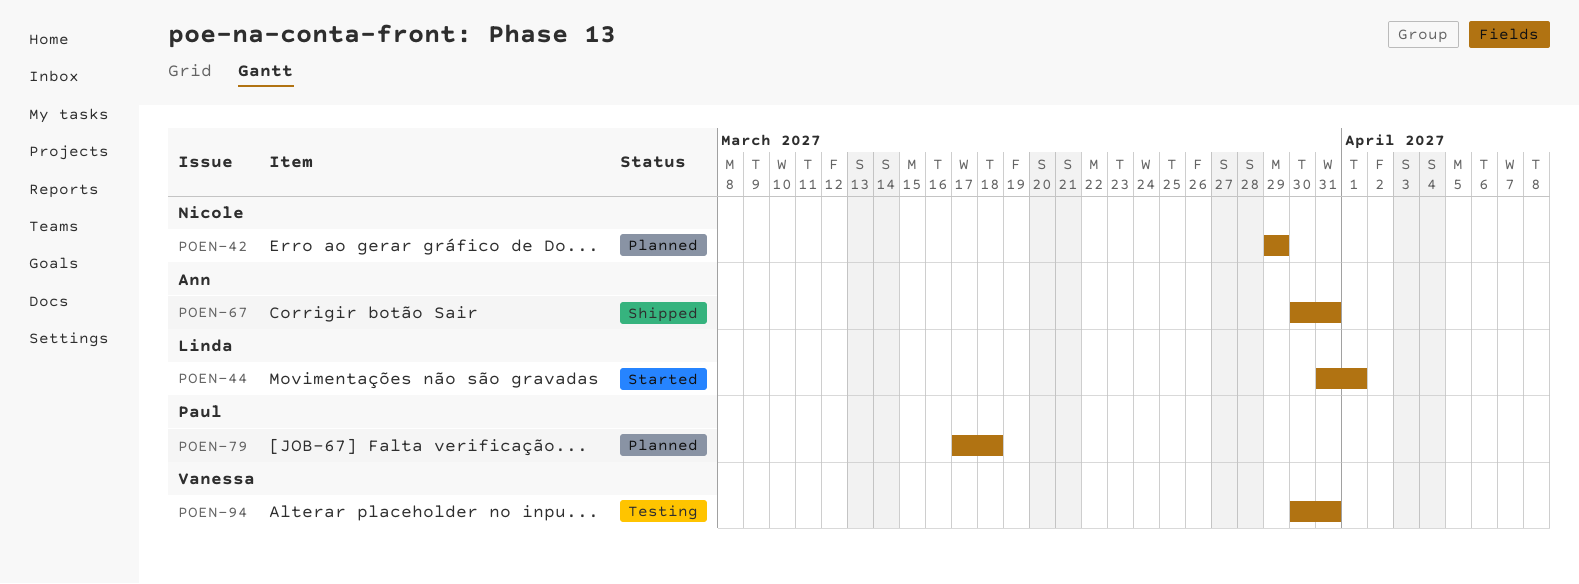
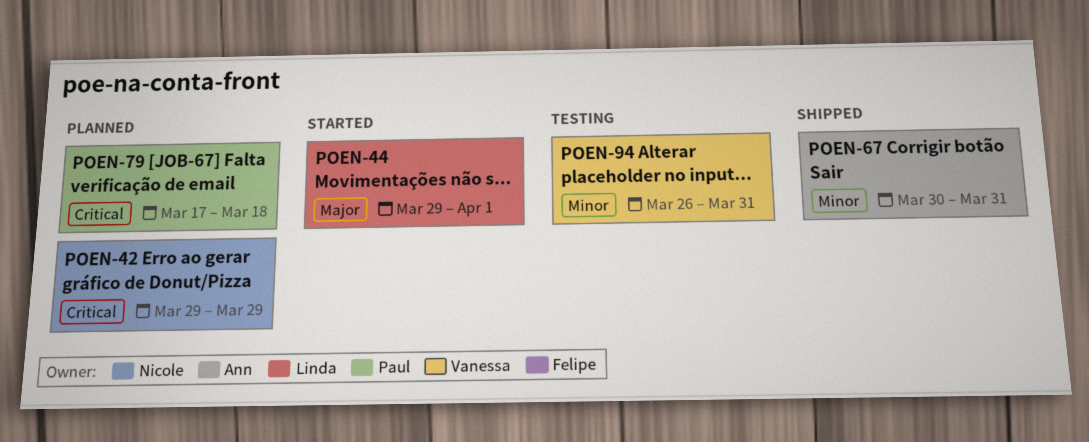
POEN-44, start: Mar 31 -> Mar 29
POEN-94, start: Mar 30 -> Mar 26

